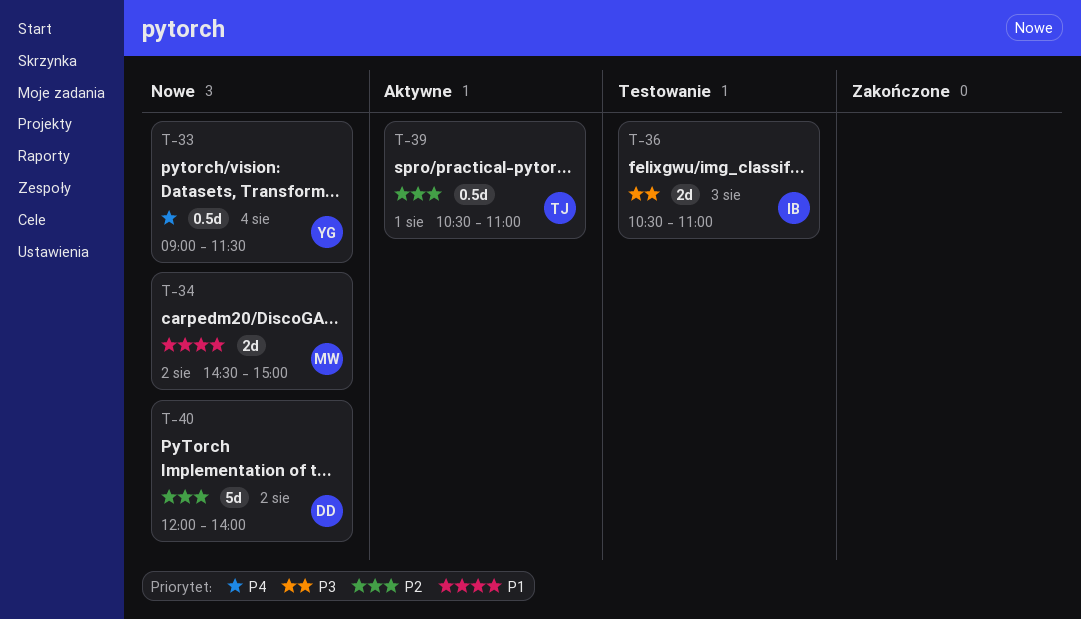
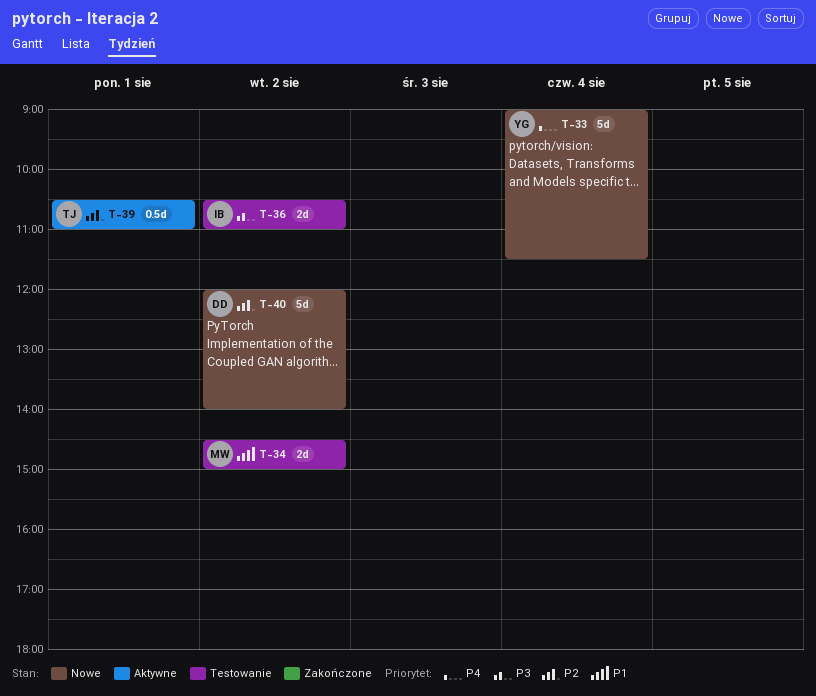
T-33, estimate: 0.5d -> 5d
T-34, status: Nowe -> Testowanie
T-36, day: Aug 3 -> Aug 2

